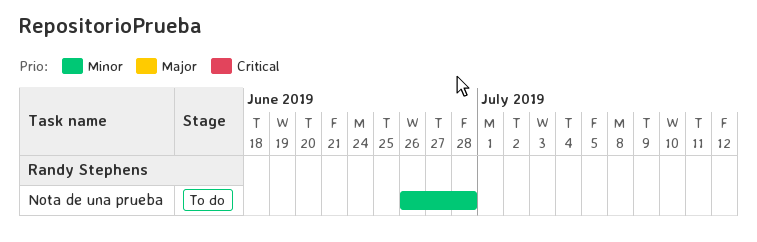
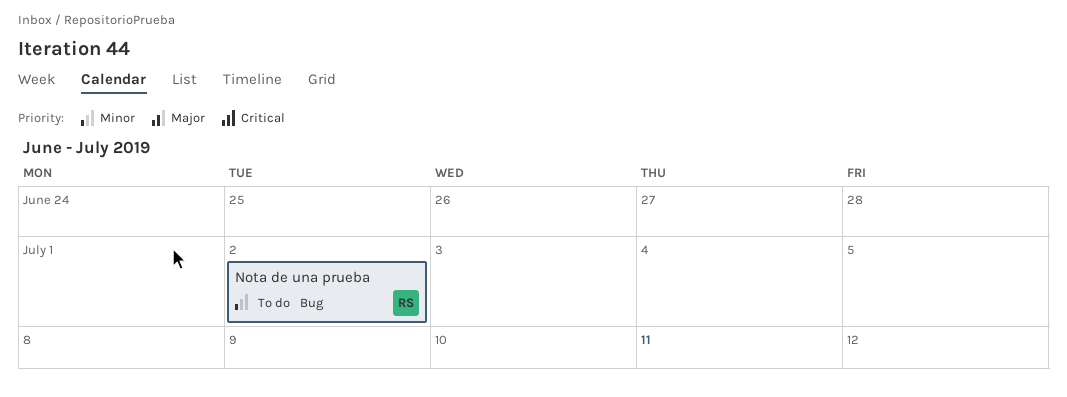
Nota de una prueba, due: Jun 28 -> Jul 2

